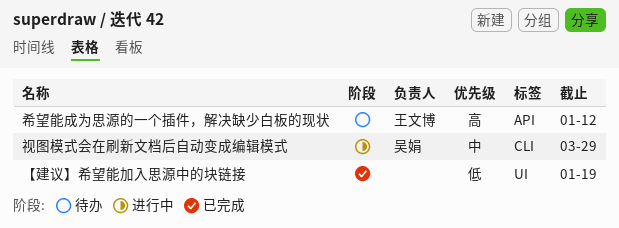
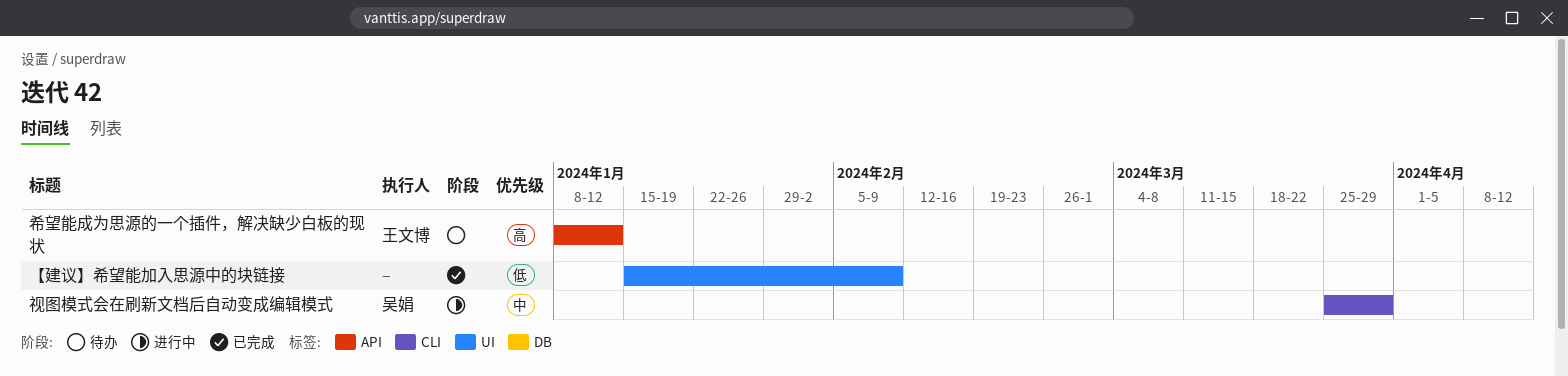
【建议】希望能加入思源中的块链接, due: Jan 19 -> Feb 9

